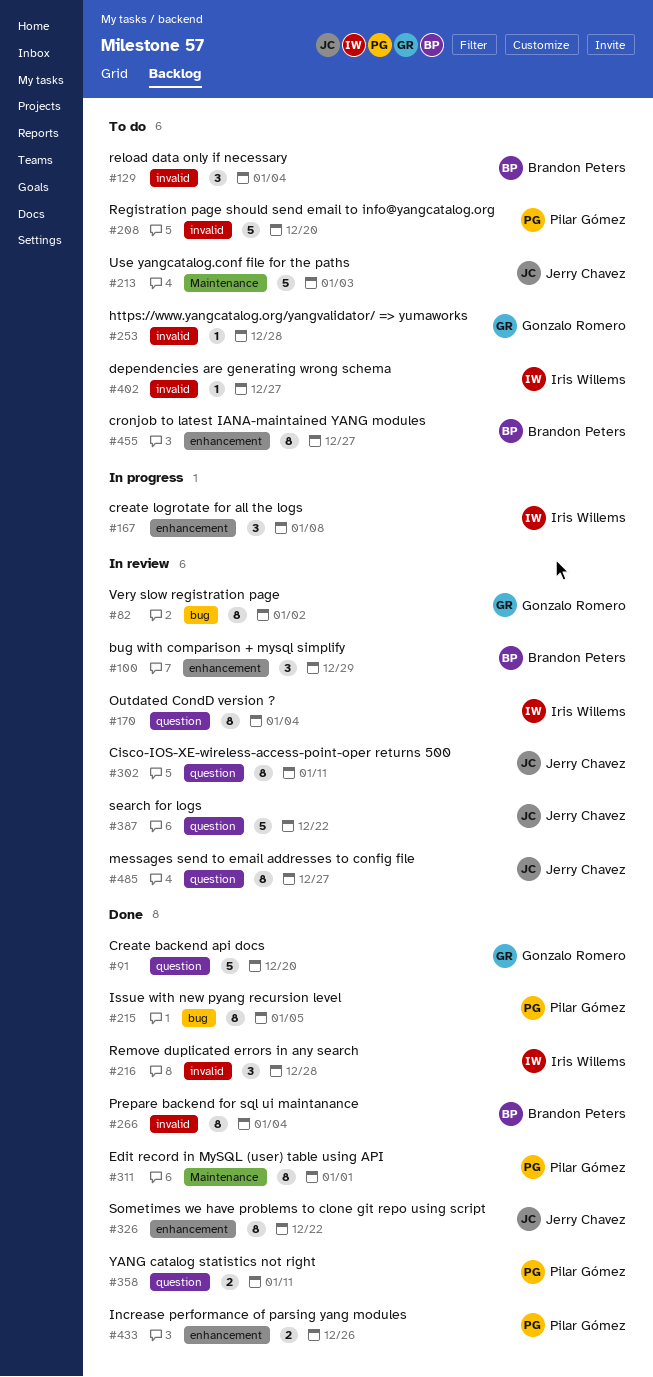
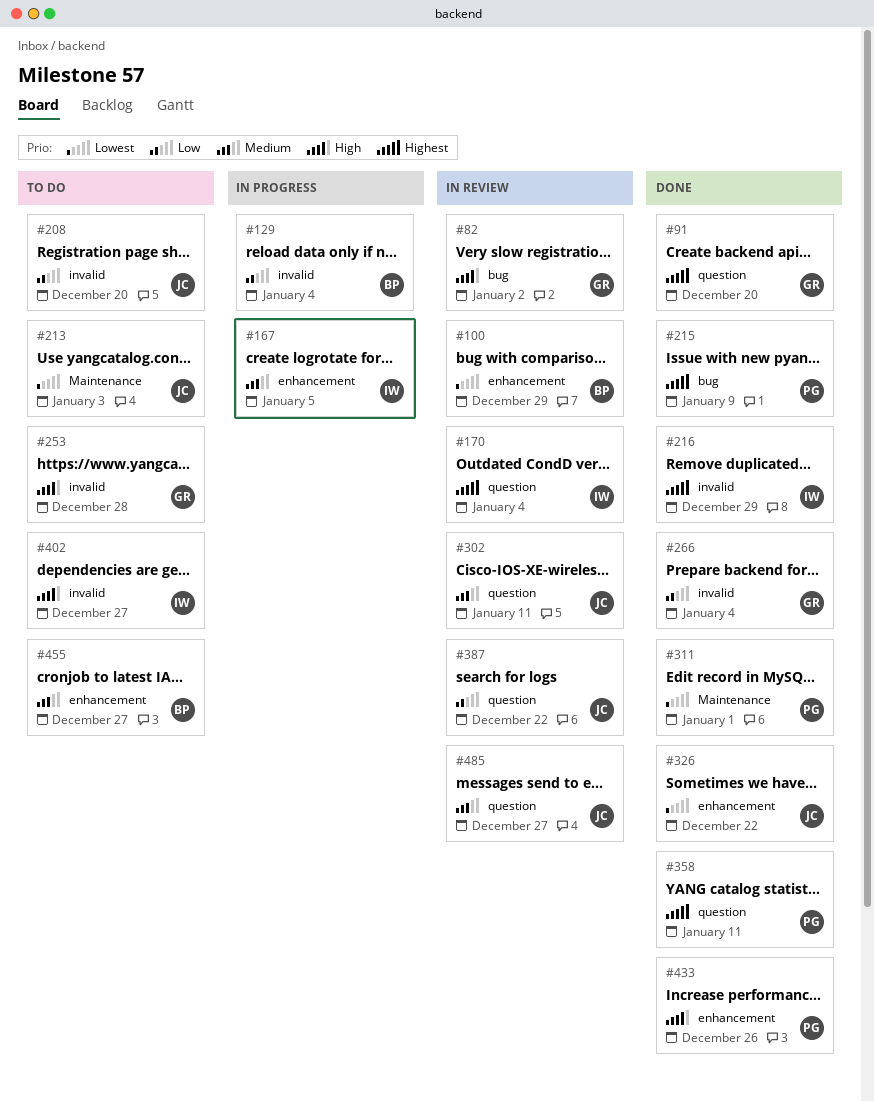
#129, status: To do -> In progress
#167, due: Jan 8 -> Jan 5
#208, owner: Pilar Gómez -> Jerry Chavez
#215, due: Jan 5 -> Jan 9
#216, due: Dec 28 -> Dec 29
#266, owner: Brandon Peters -> Gonzalo Romero

